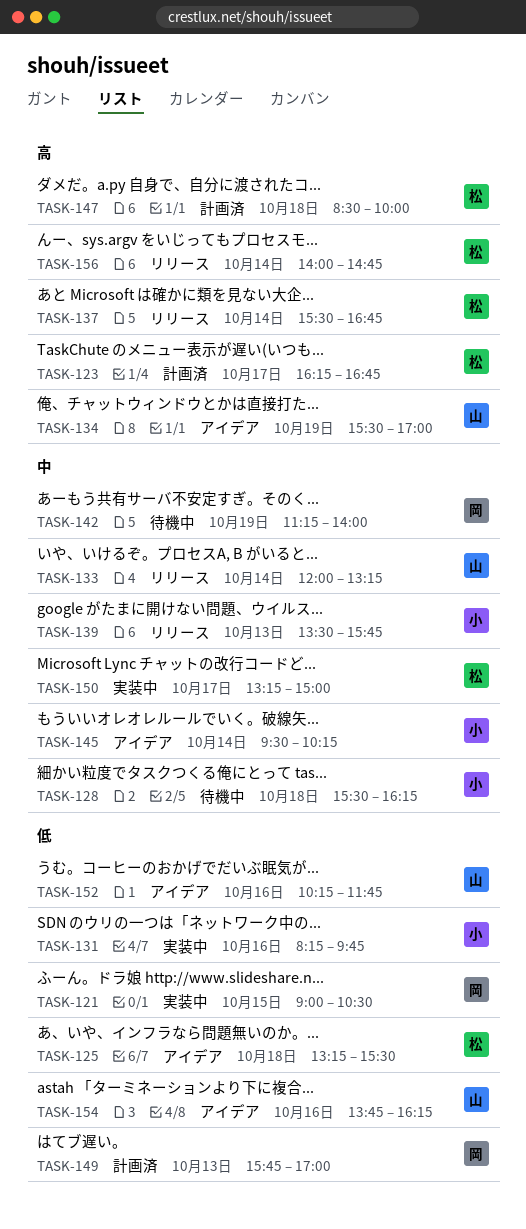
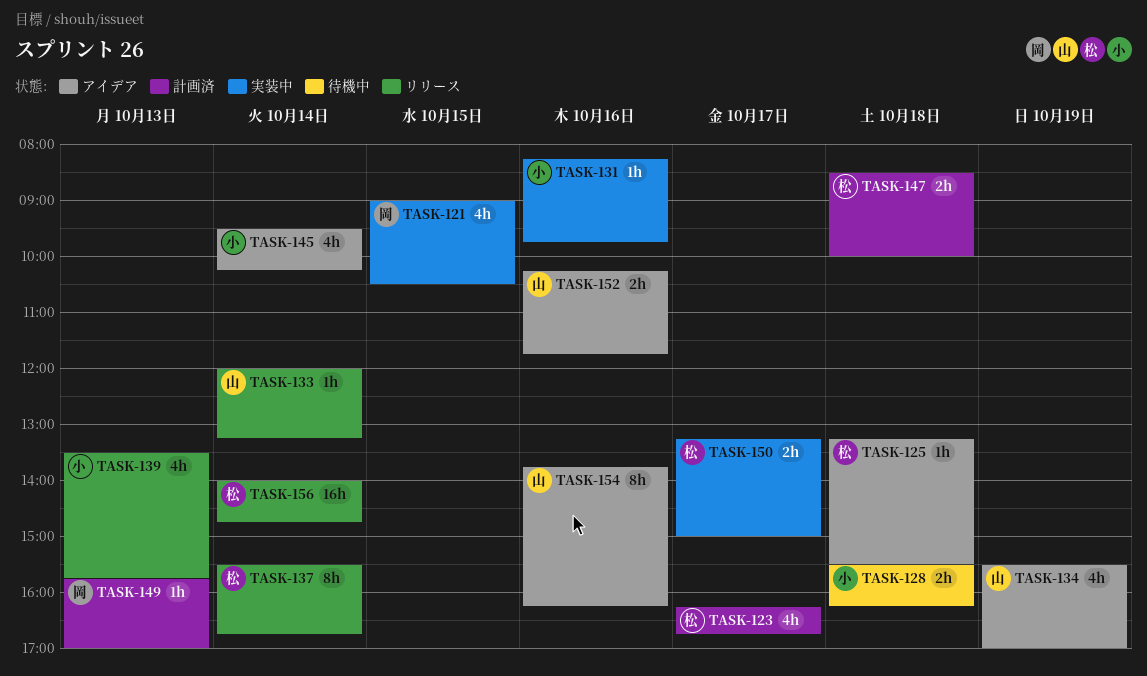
TASK-142: present -> none

